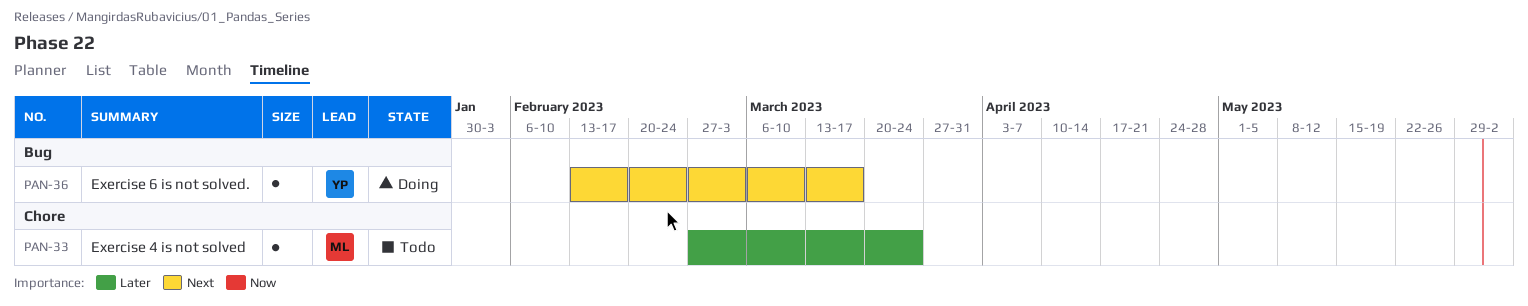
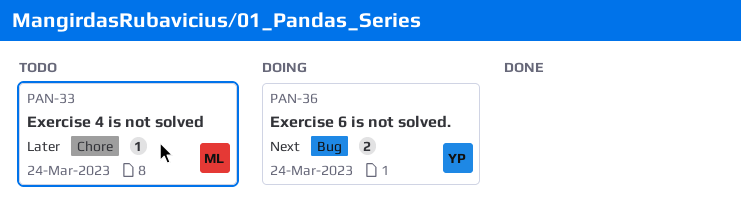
PAN-36, estimate: 1 -> 2
PAN-36, due: Mar 17 -> Mar 24

